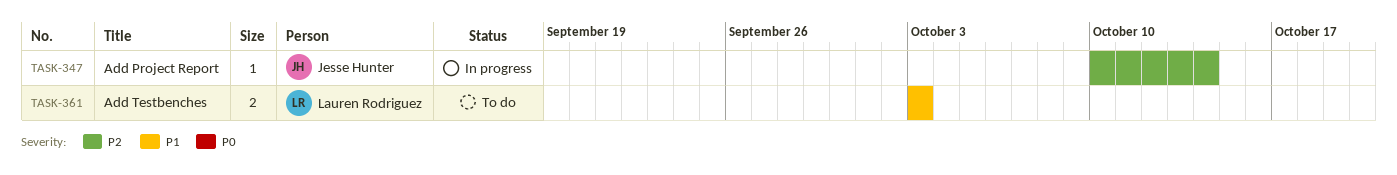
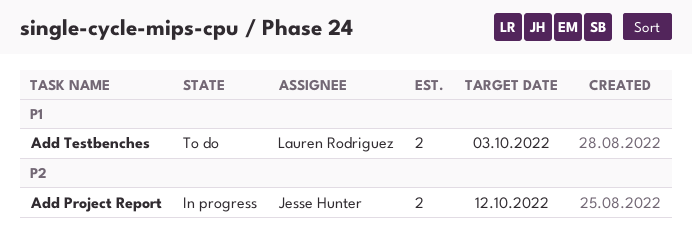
Add Project Report, estimate: 1 -> 2
Add Project Report, due: Oct 14 -> Oct 12

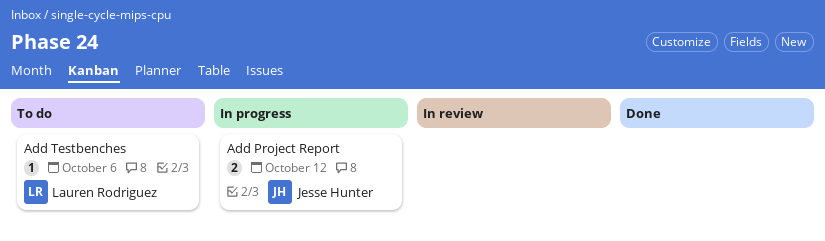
Add Testbenches, estimate: 2 -> 1
Add Testbenches, due: Oct 3 -> Oct 6

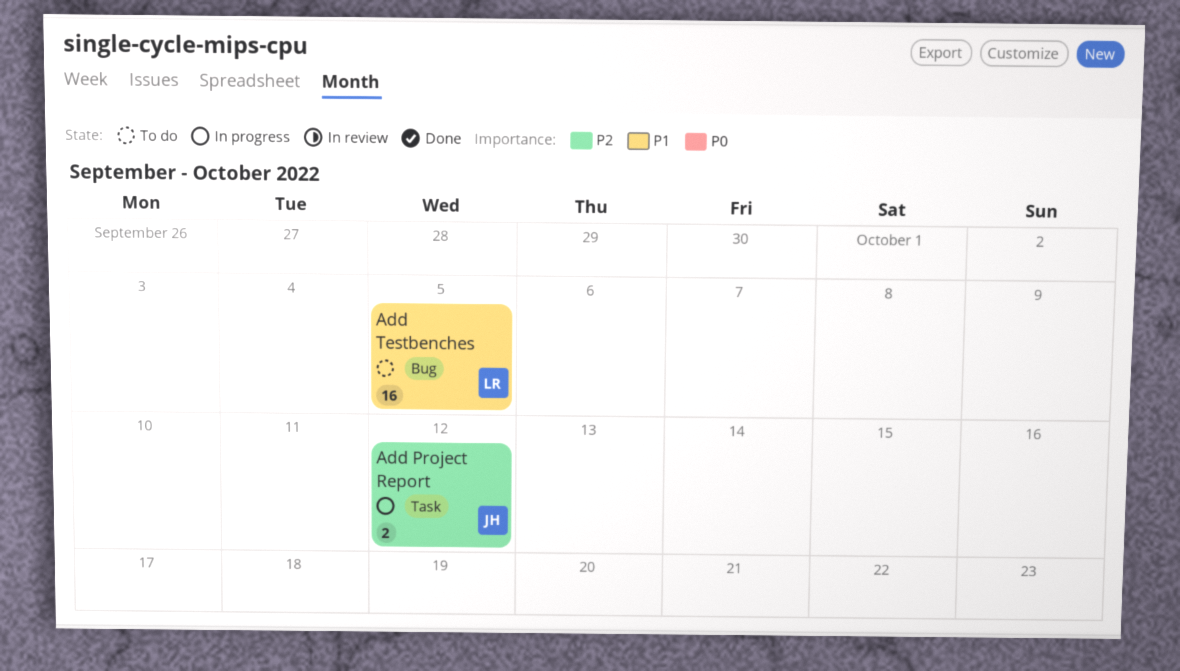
Add Testbenches, estimate: 1 -> 16
Add Testbenches, due: Oct 6 -> Oct 5

